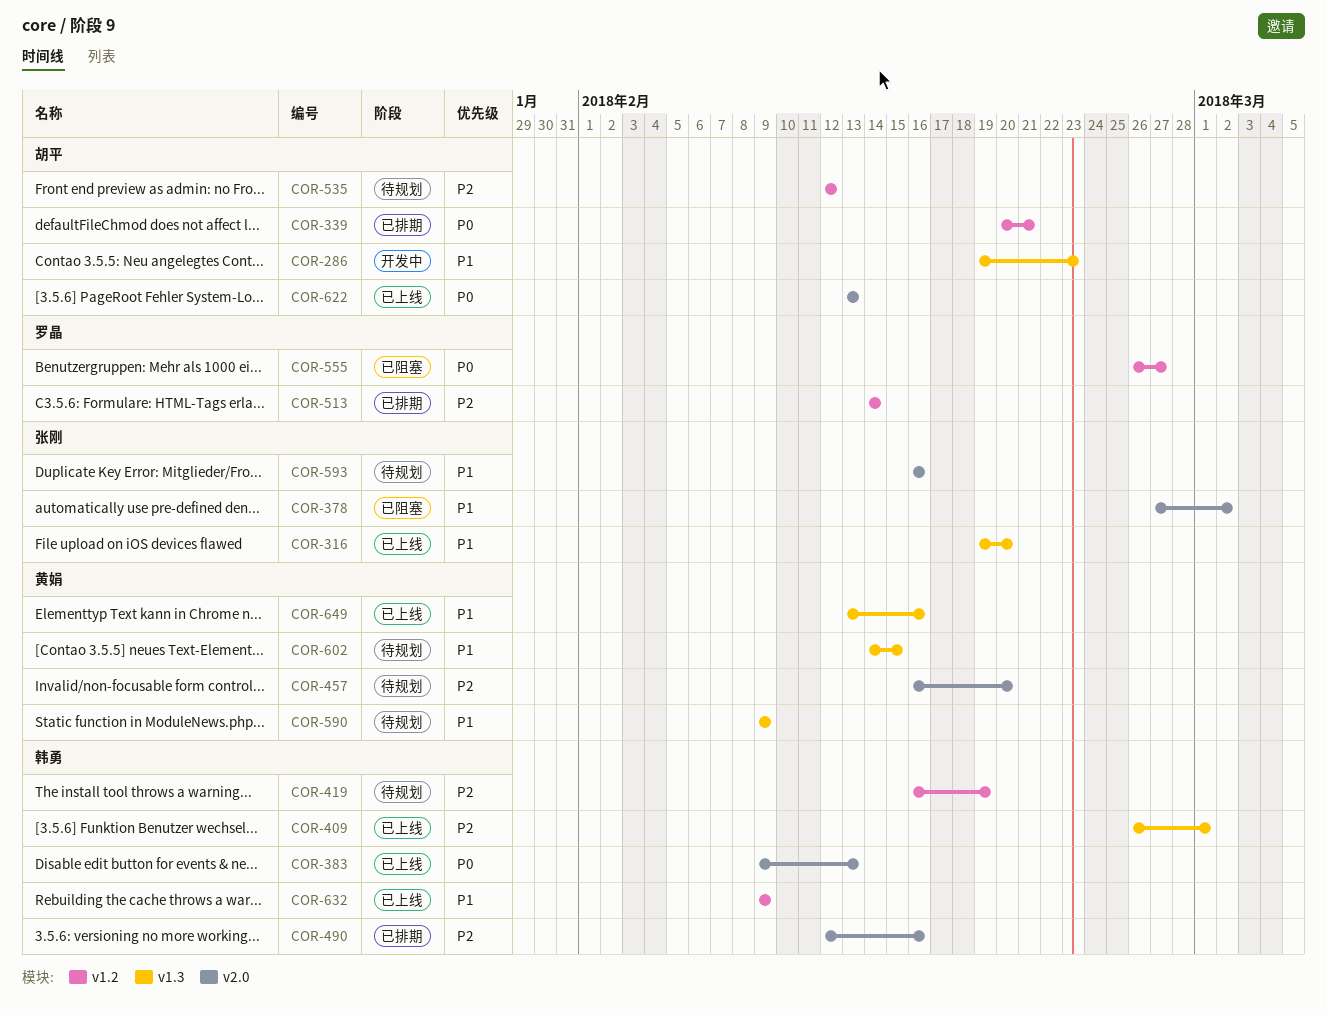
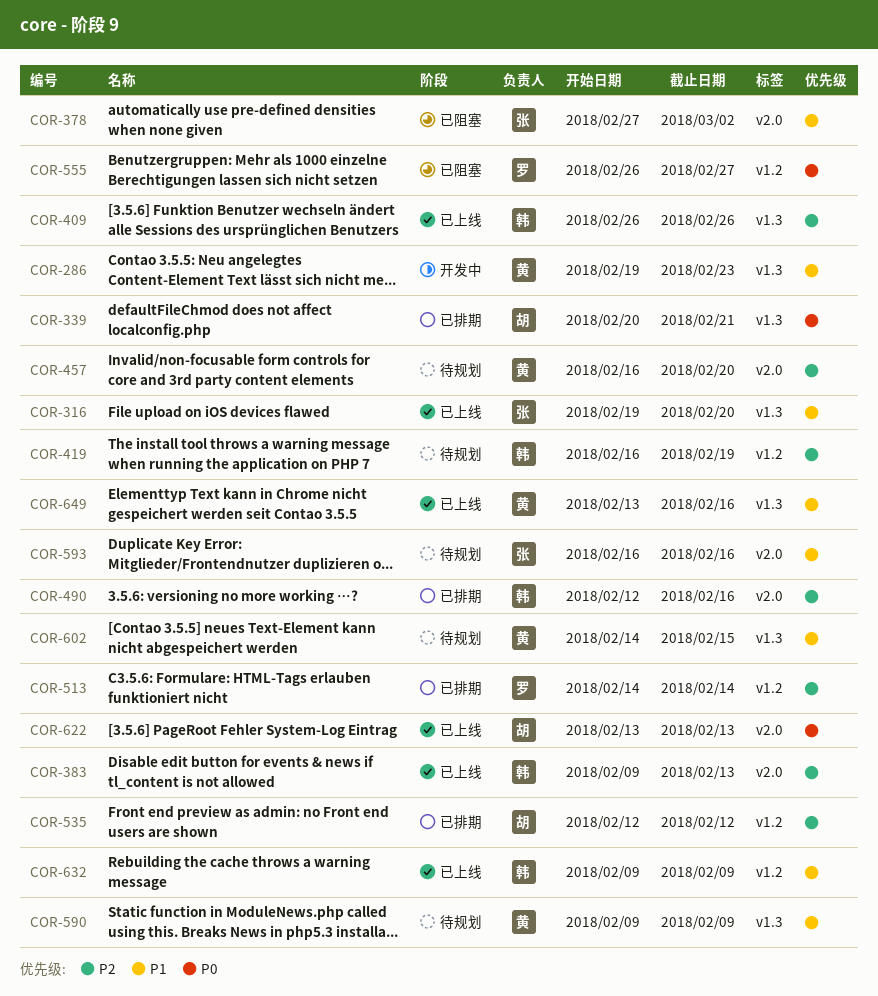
COR-286, owner: 胡平 -> 黄娟
COR-339, label: v1.2 -> v1.3
COR-383, priority: P0 -> P2
COR-409, due: Mar 1 -> Feb 26
COR-535, status: 待规划 -> 已排期

